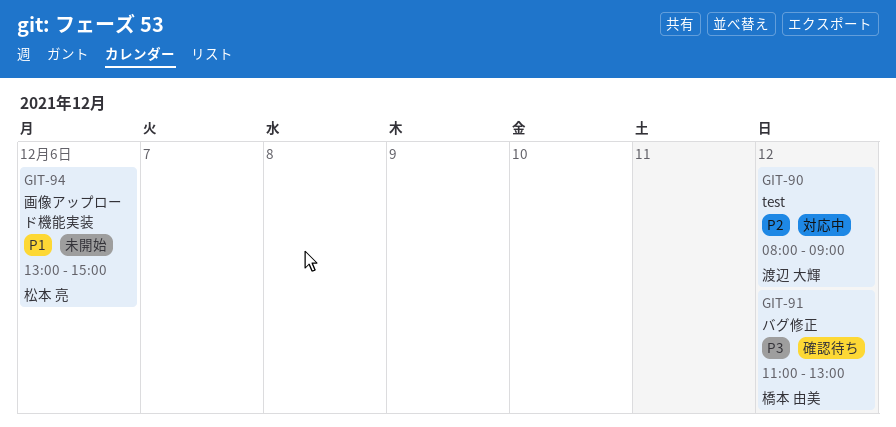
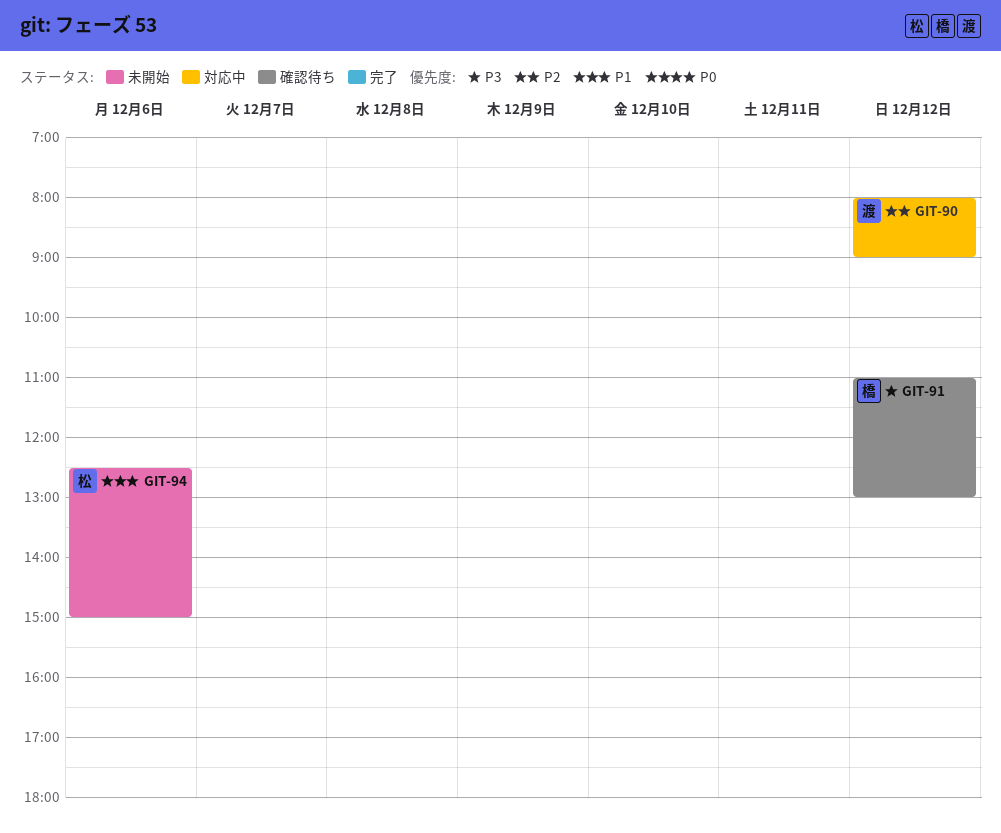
GIT-94, begins: 13:00 -> 12:30

